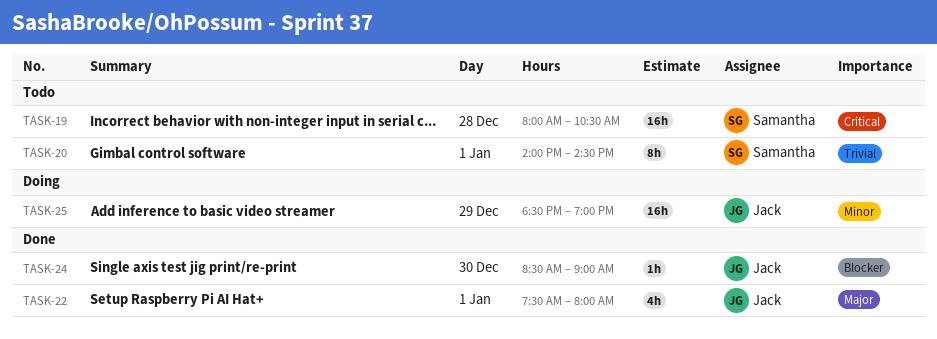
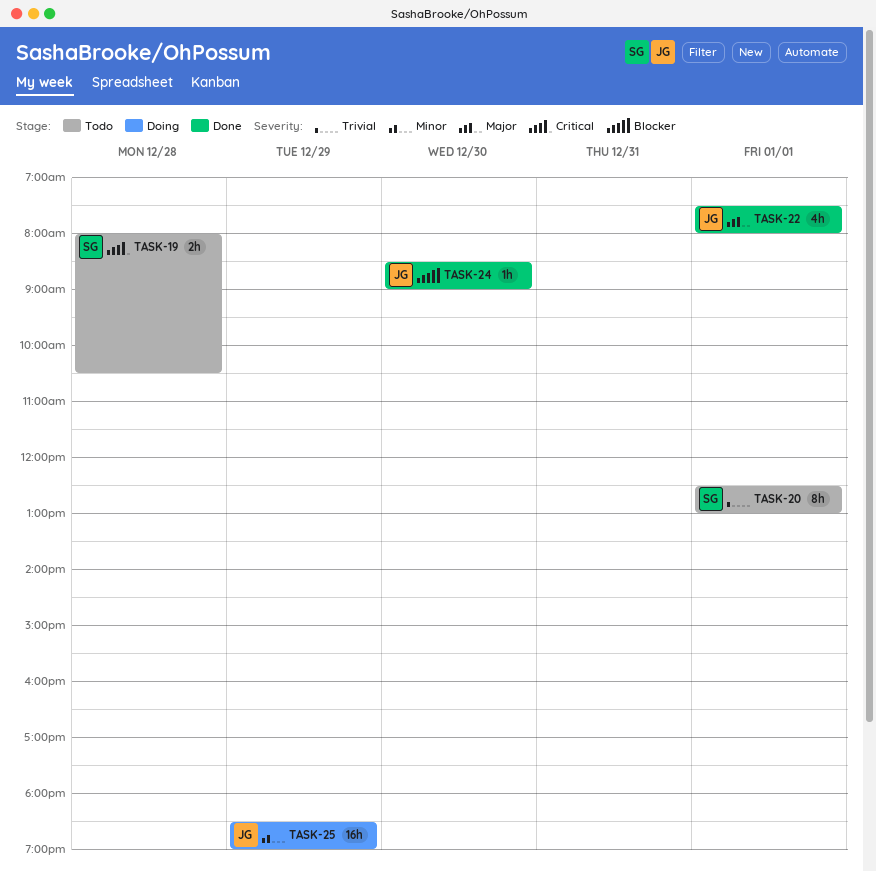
TASK-19, estimate: 16h -> 2h
TASK-20, begins: 14:00 -> 12:30
TASK-20, ends: 14:30 -> 13:00

